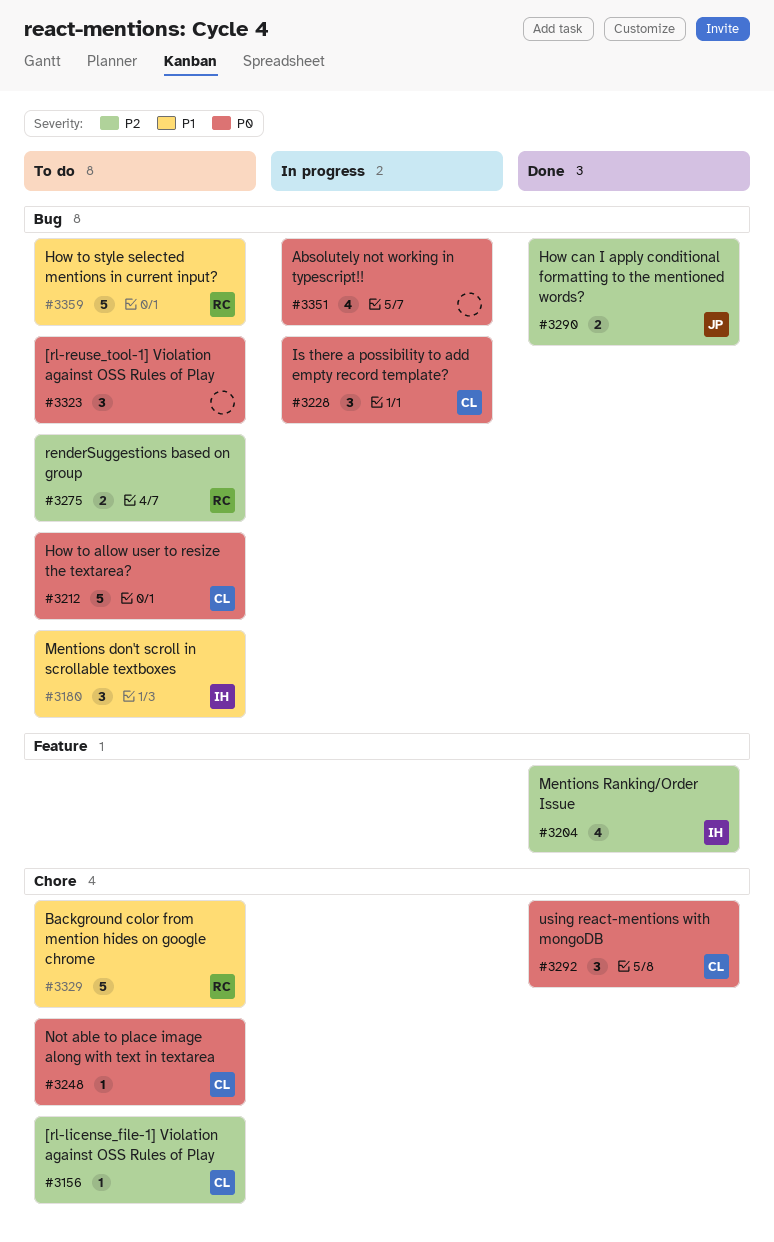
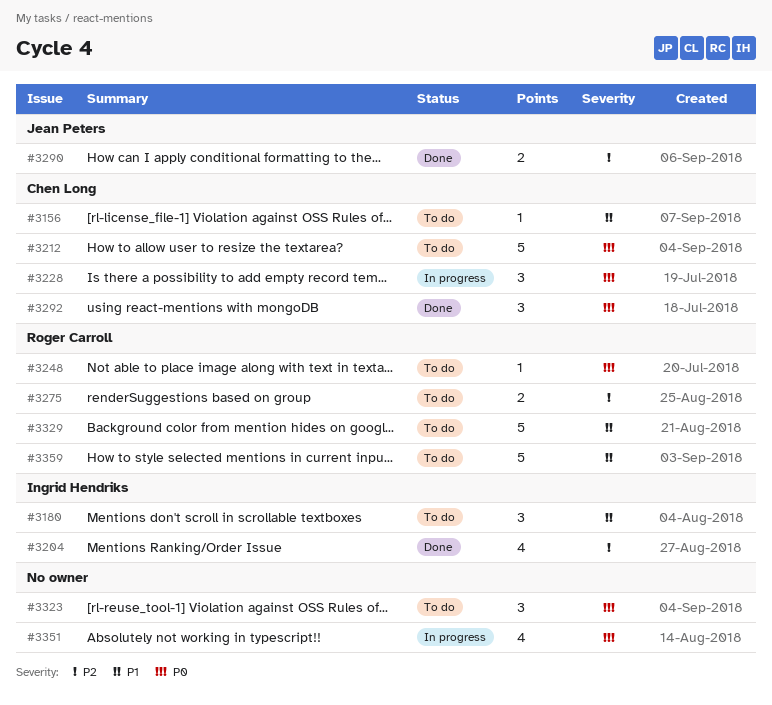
#3156, priority: P2 -> P1
#3248, owner: Chen Long -> Roger Carroll

